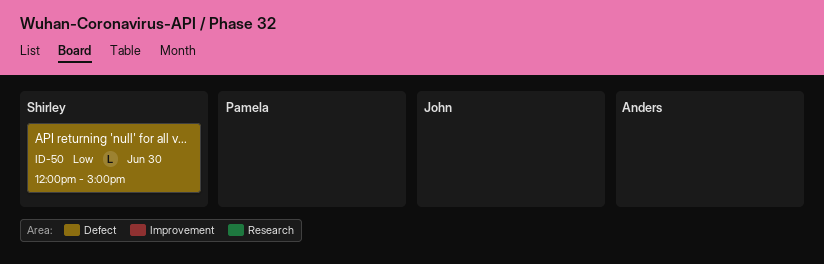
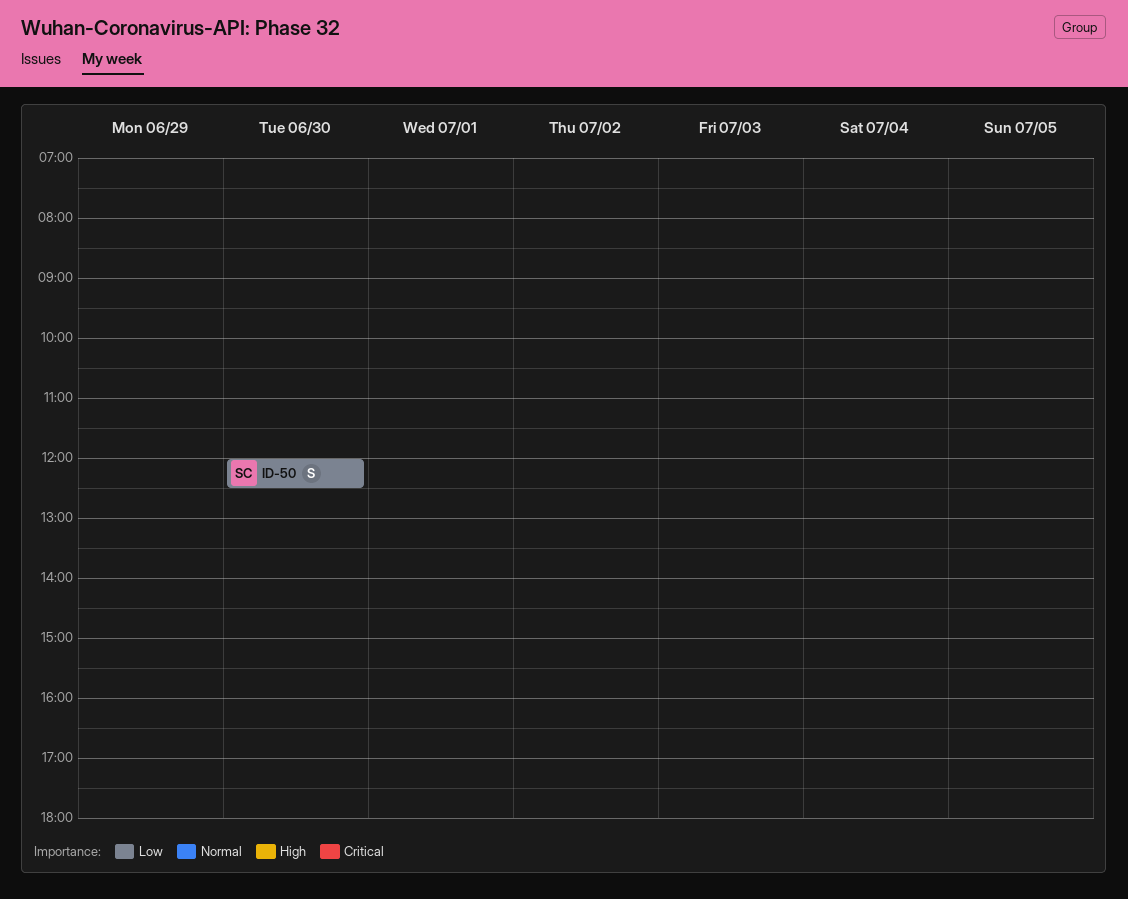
ID-50, estimate: L -> S
ID-50, ends: 15:00 -> 12:30

